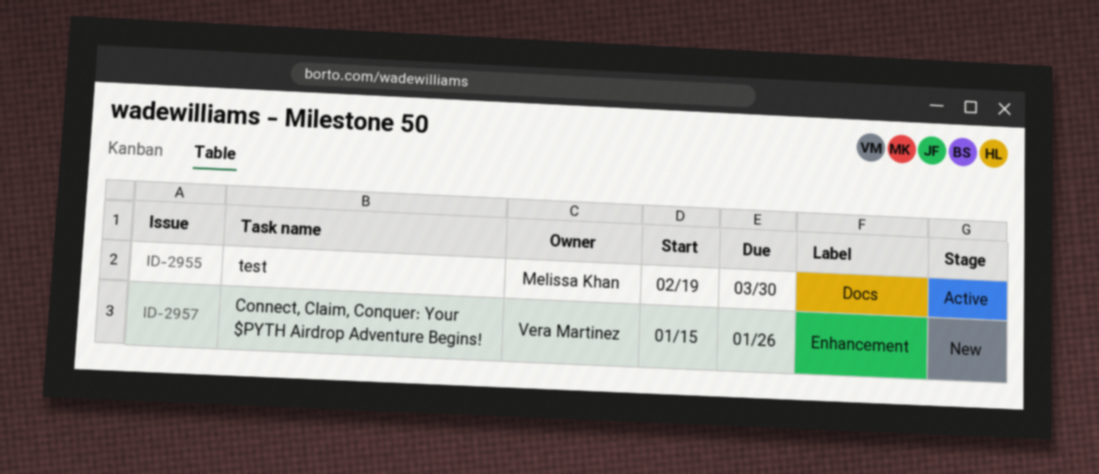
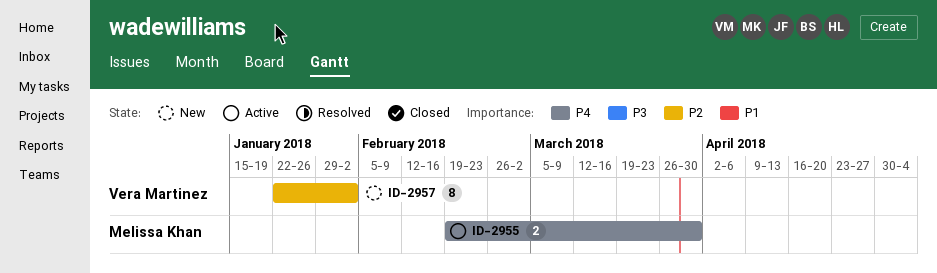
ID-2957, start: Jan 15 -> Jan 22
ID-2957, due: Jan 26 -> Feb 2

